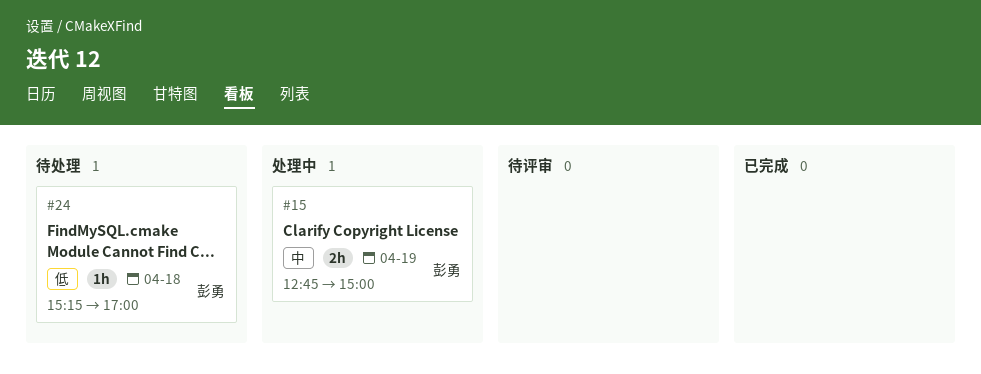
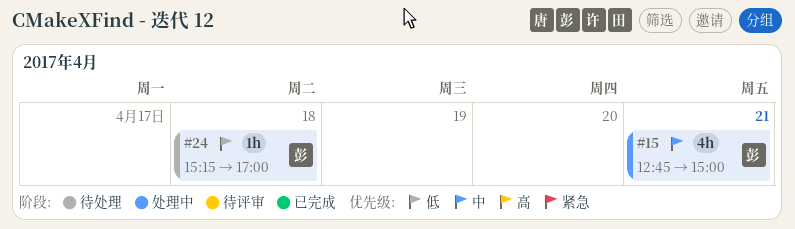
#15, estimate: 2h -> 4h
#15, day: Apr 19 -> Apr 21

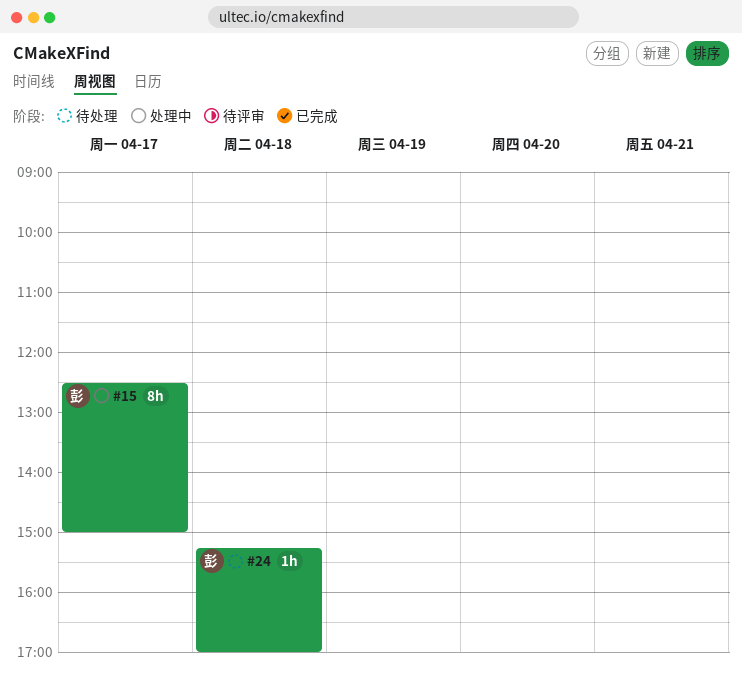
#15, estimate: 4h -> 8h
#15, day: Apr 21 -> Apr 17
#15, begins: 12:45 -> 12:30

